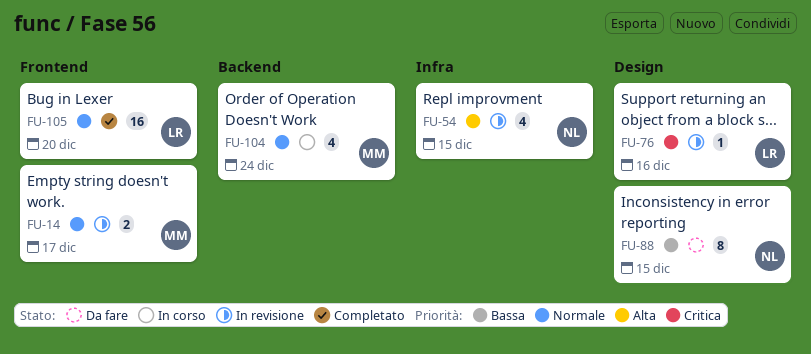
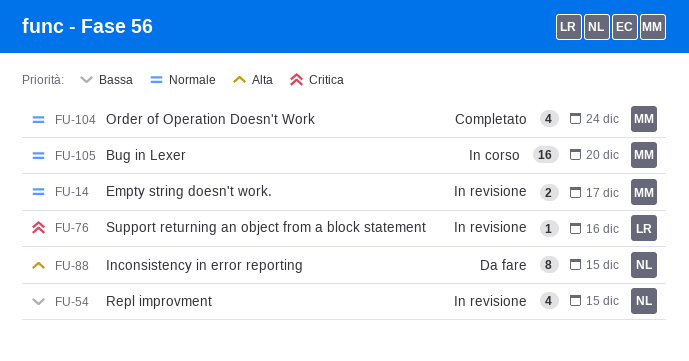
FU-54, priority: Alta -> Bassa
FU-88, priority: Bassa -> Alta
FU-104, status: In corso -> Completato
FU-105, status: Completato -> In corso
FU-105, owner: LR -> MM

